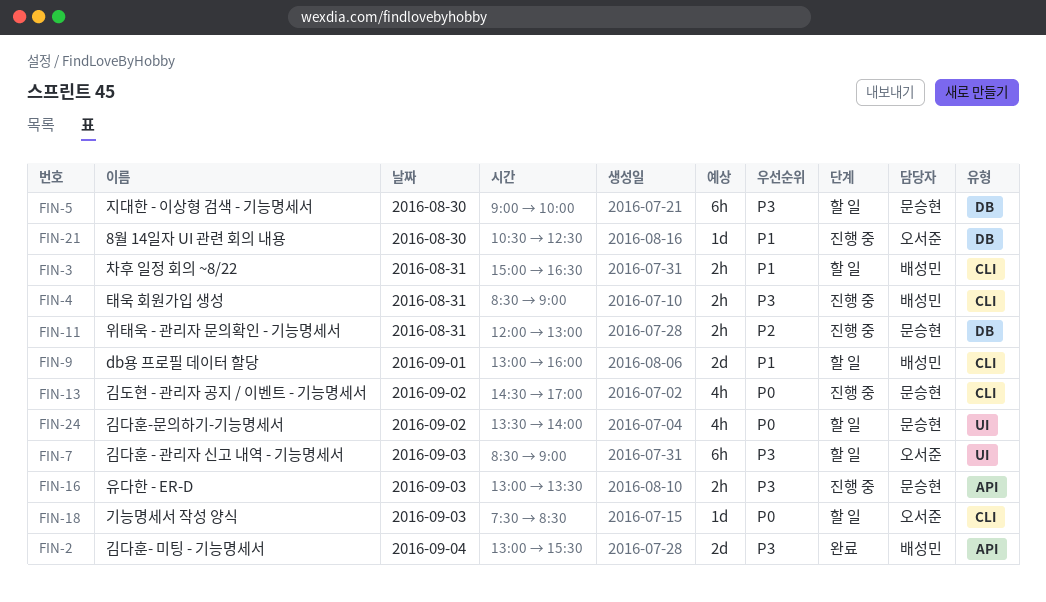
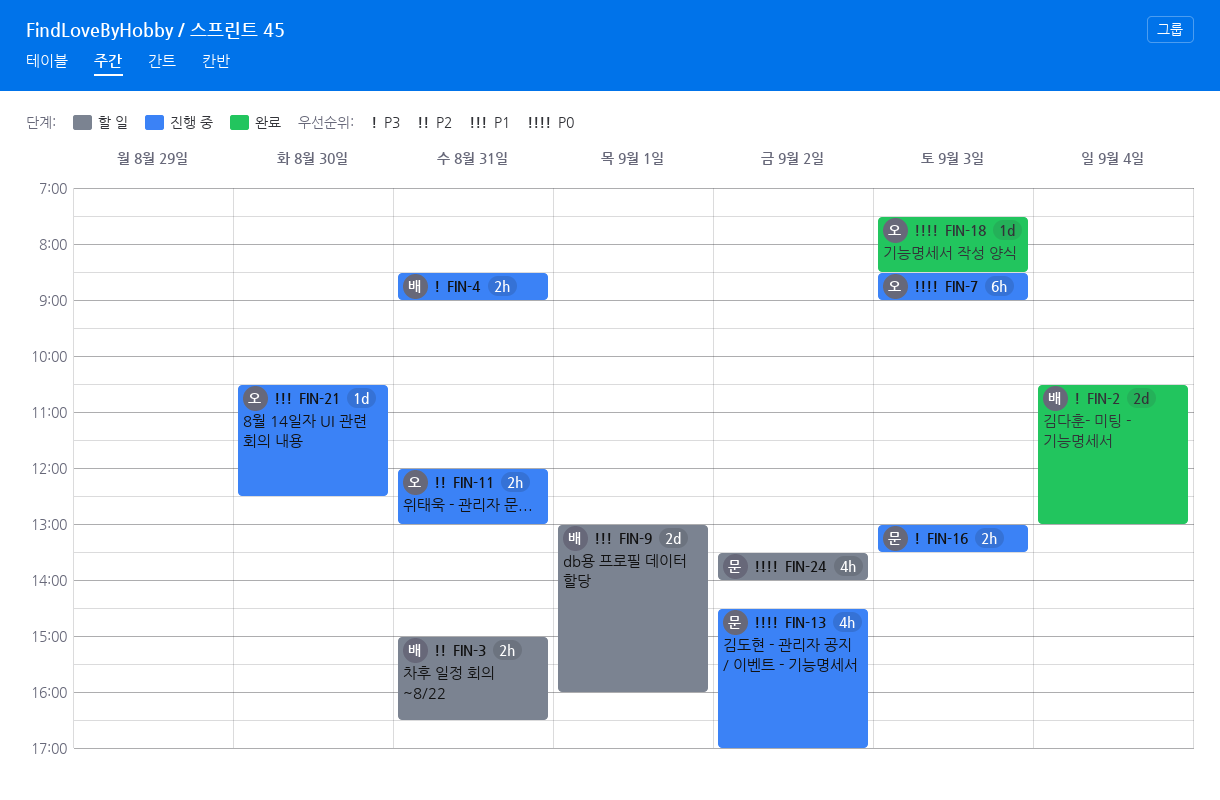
FIN-2, begins: 13:00 -> 10:30
FIN-2, ends: 15:30 -> 13:00
FIN-3, priority: P1 -> P2
FIN-5: present -> none
FIN-7, status: 할 일 -> 진행 중
FIN-7, priority: P3 -> P0
FIN-11, owner: 문승현 -> 오서준
FIN-18, status: 할 일 -> 완료

